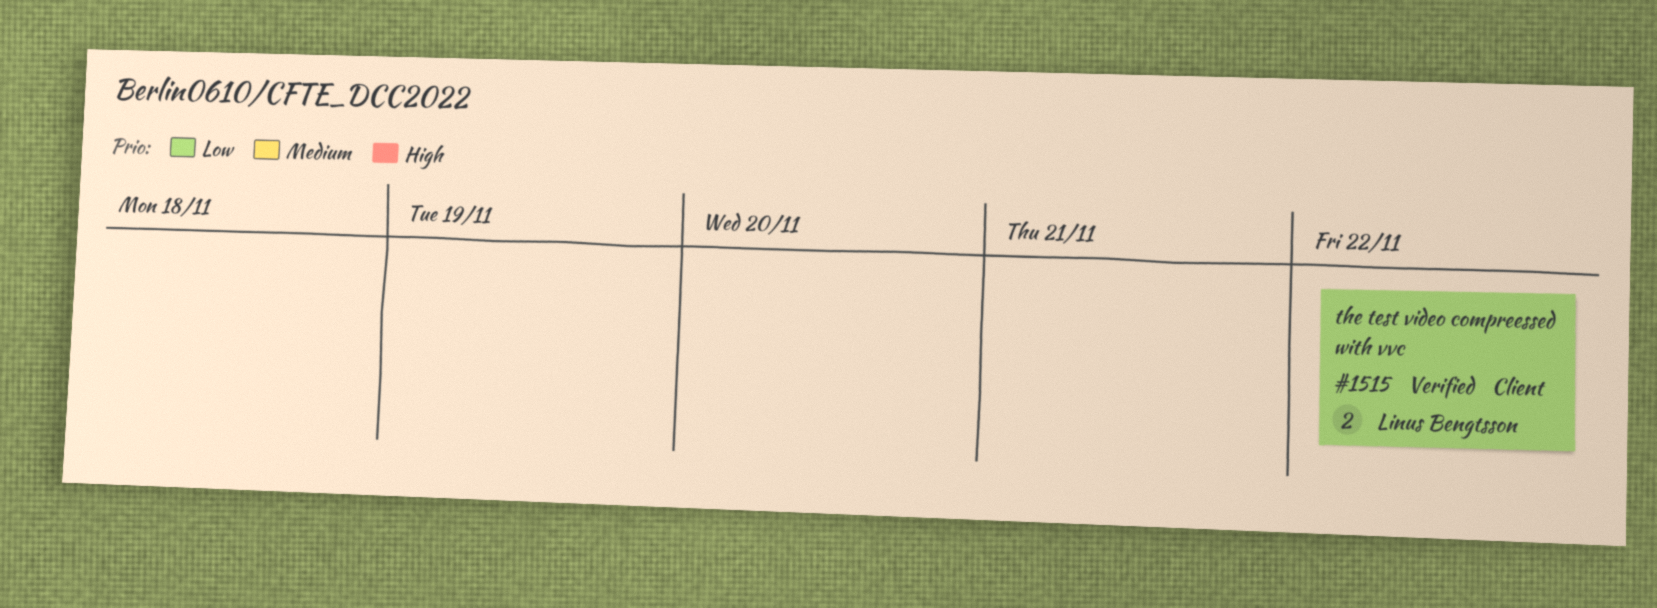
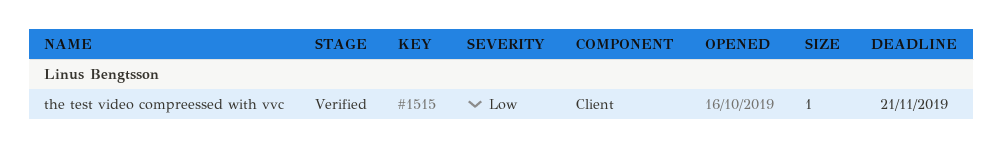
#1515, estimate: 2 -> 1
#1515, due: Nov 22 -> Nov 21

